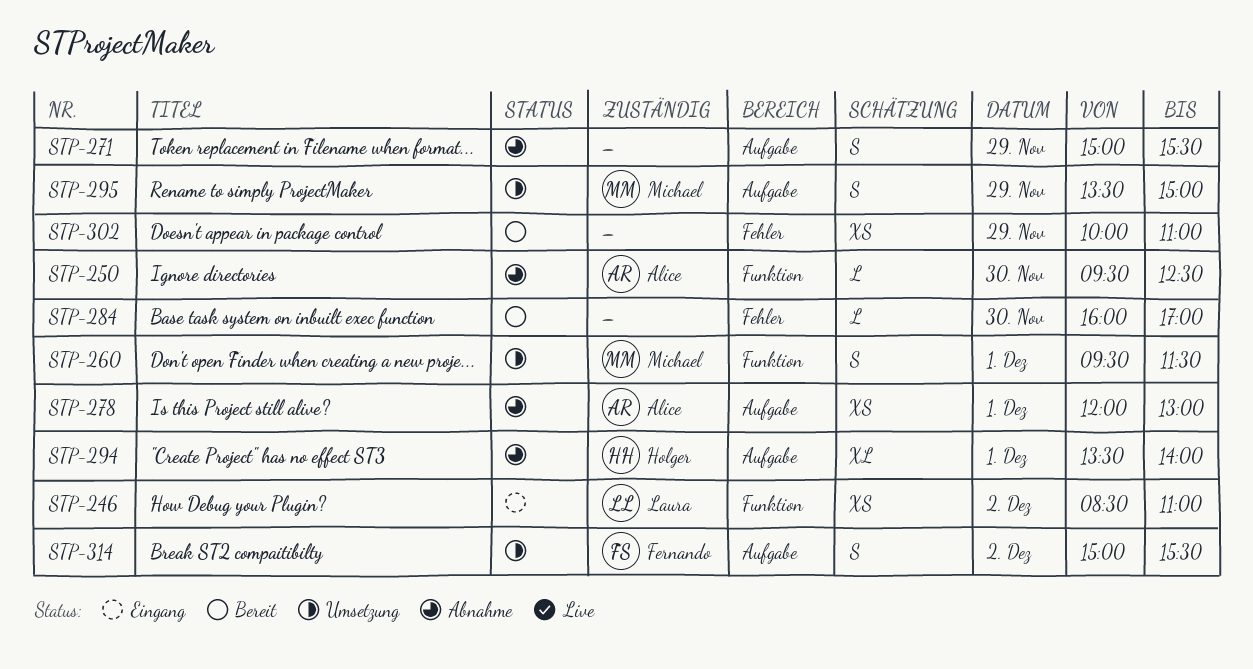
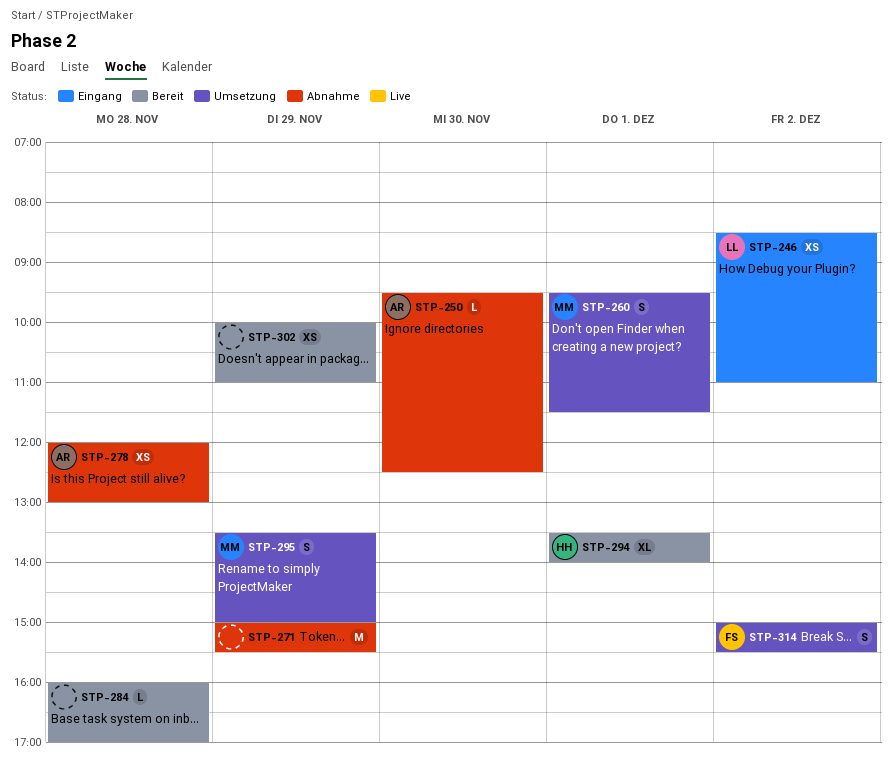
STP-271, estimate: S -> M
STP-278, day: Dec 1 -> Nov 28
STP-284, day: Nov 30 -> Nov 28
STP-294, status: Abnahme -> Bereit

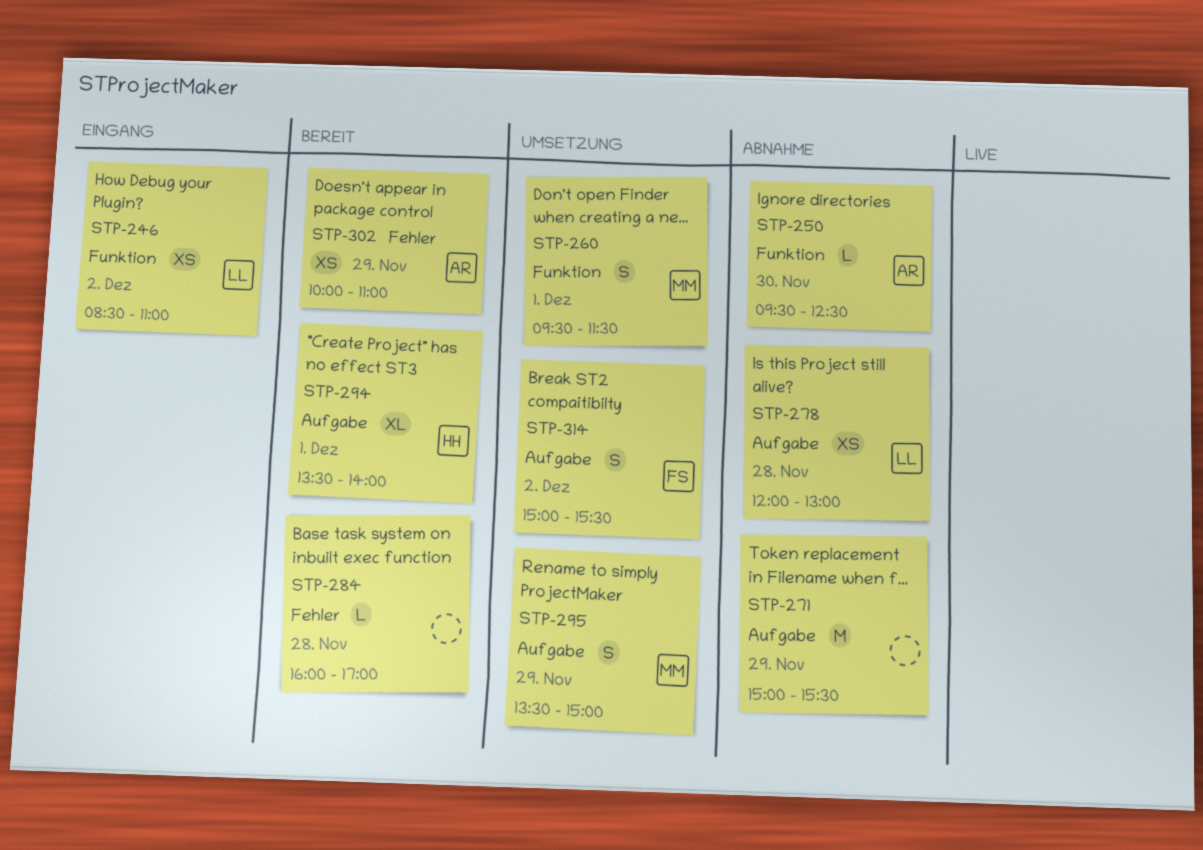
STP-278, owner: AR -> LL
STP-302, owner: none -> AR

